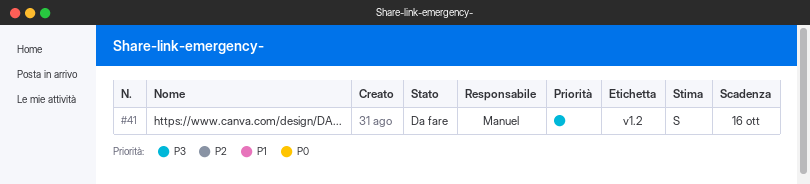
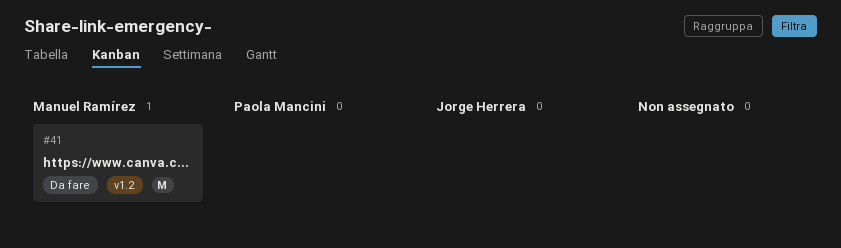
#41, estimate: S -> M

